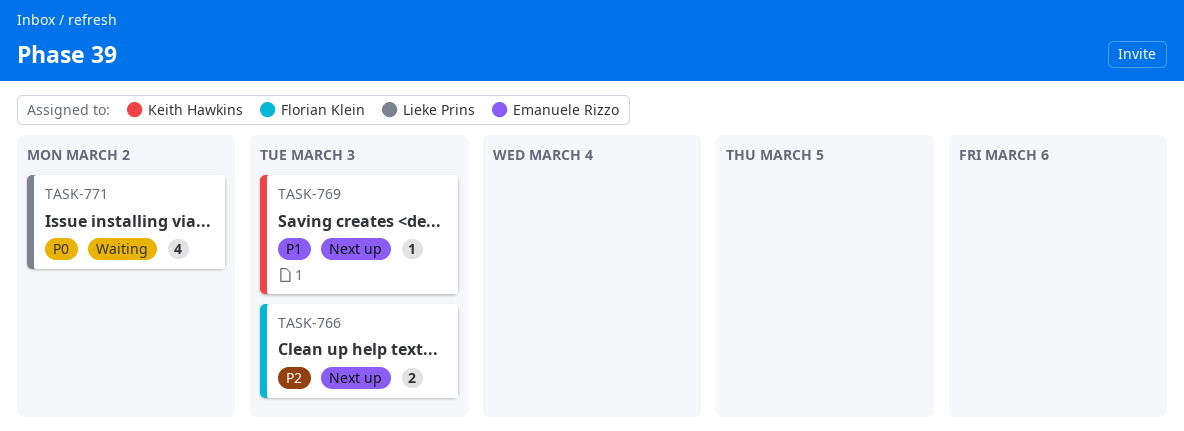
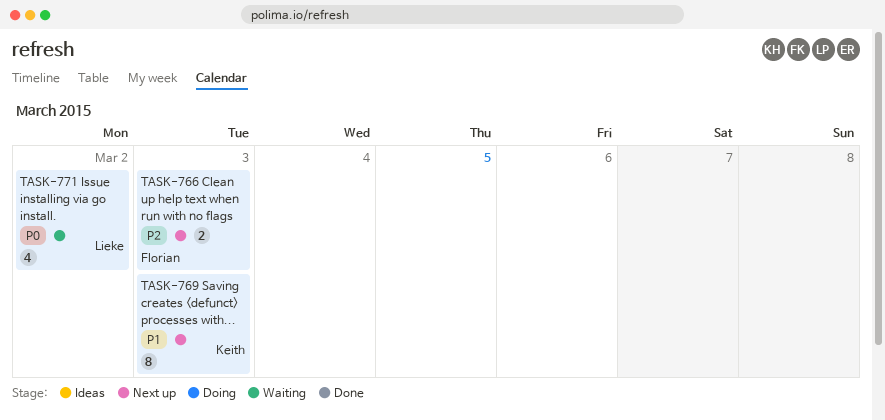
TASK-769, estimate: 1 -> 8

